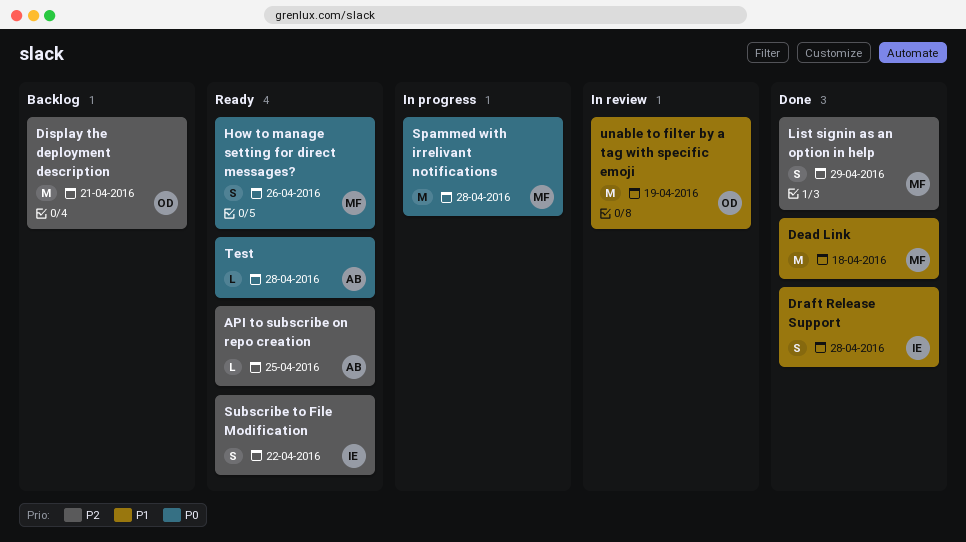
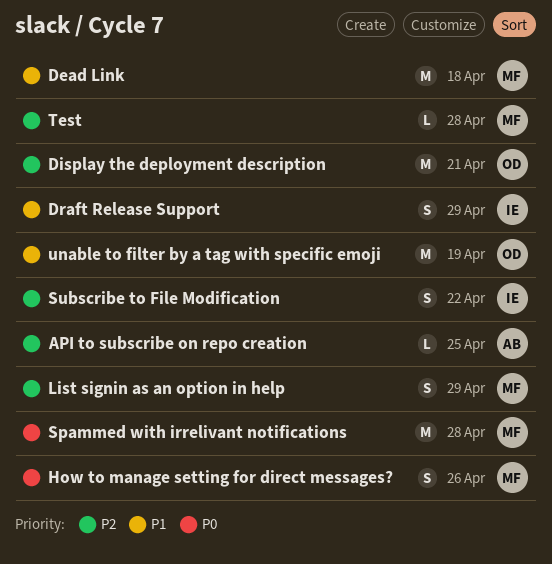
Draft Release Support, due: Apr 28 -> Apr 29
Test, owner: AB -> MF
Test, priority: P0 -> P2

